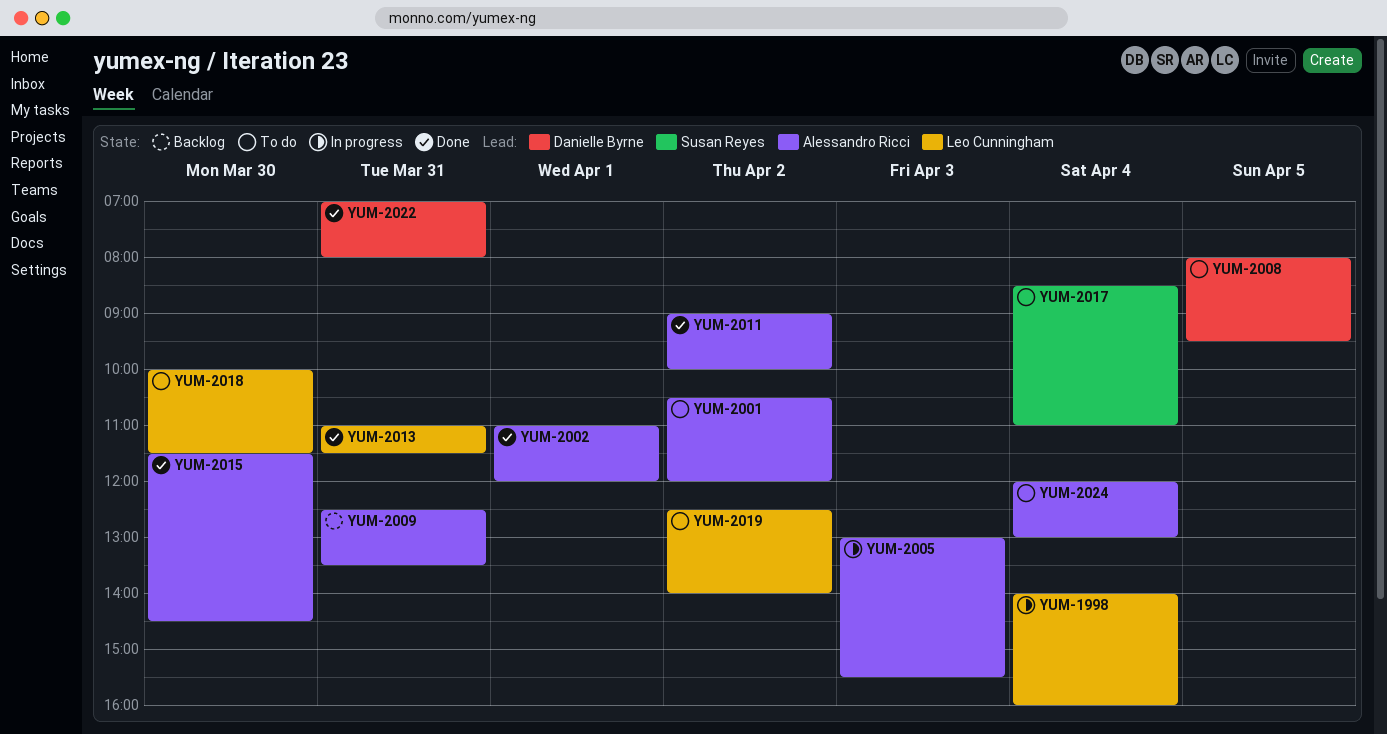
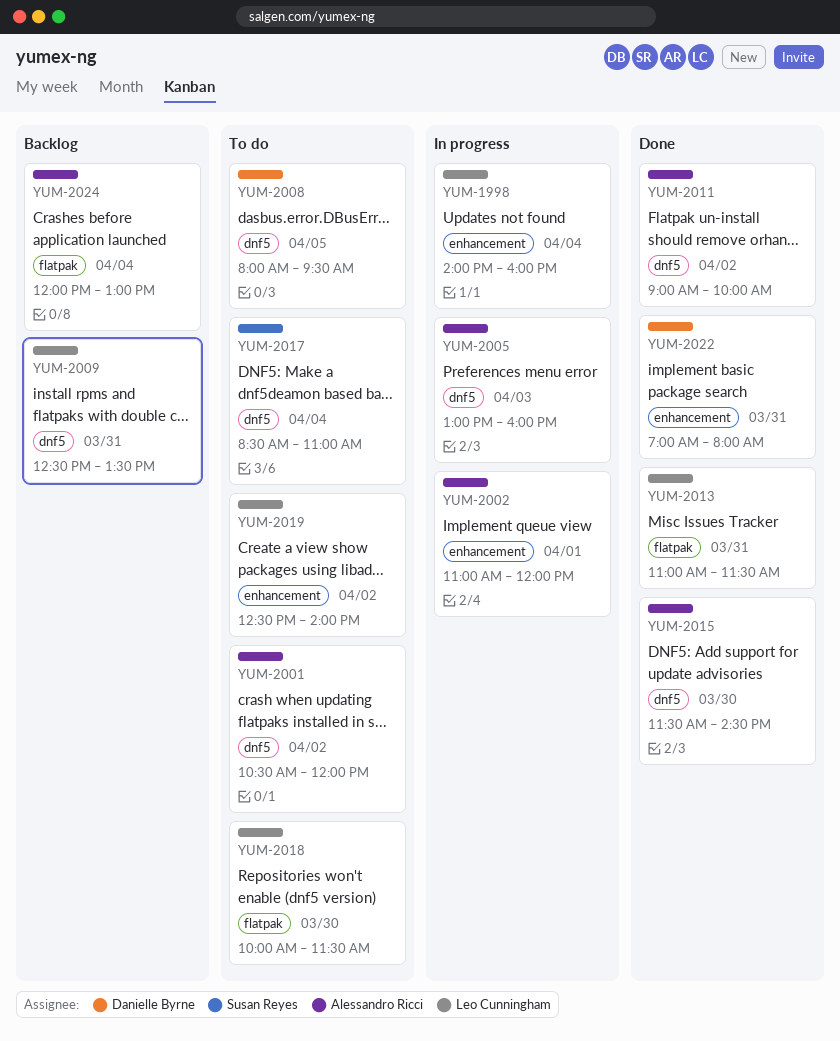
YUM-2002, status: Done -> In progress
YUM-2005, ends: 15:30 -> 16:00
YUM-2009, owner: Alessandro Ricci -> Leo Cunningham
YUM-2024, status: To do -> Backlog

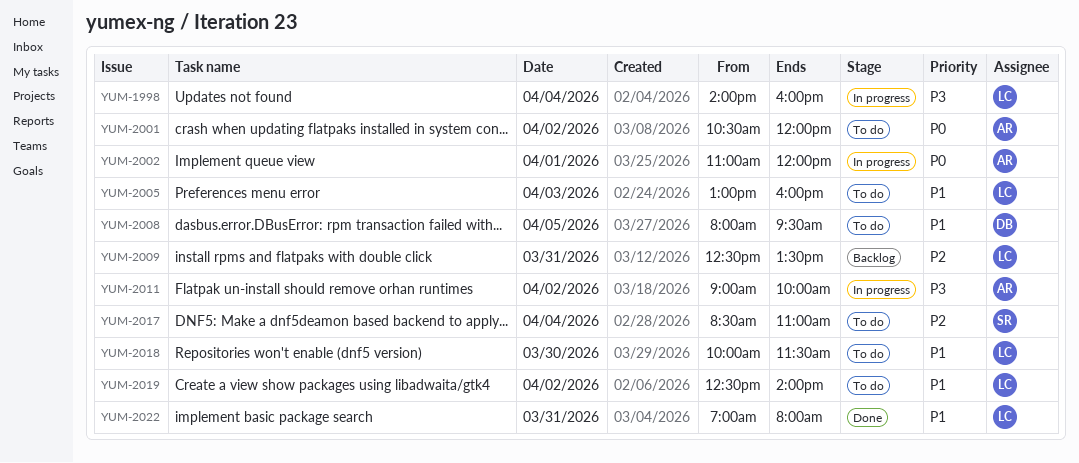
YUM-2005, status: In progress -> To do
YUM-2005, owner: Alessandro Ricci -> Leo Cunningham
YUM-2011, status: Done -> In progress
YUM-2013: present -> none
YUM-2015: present -> none
YUM-2022, owner: Danielle Byrne -> Leo Cunningham
YUM-2024: present -> none

